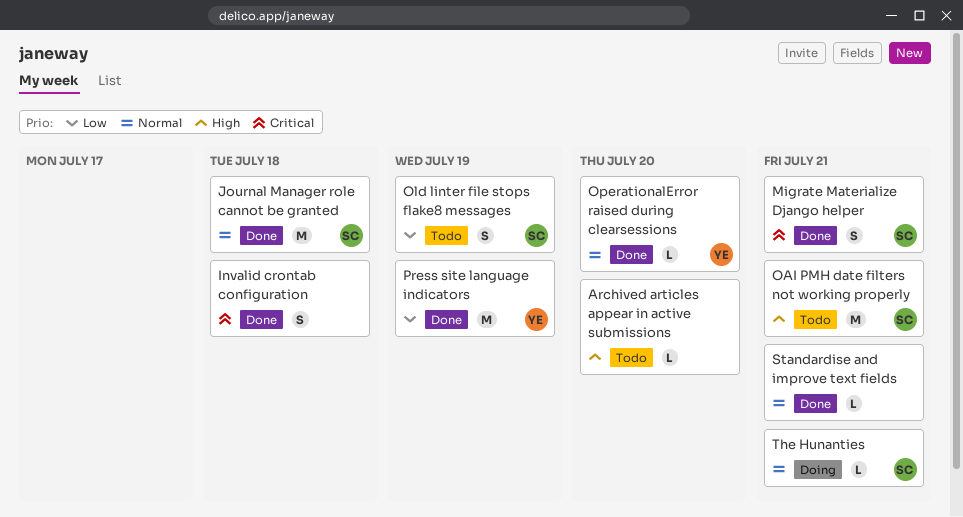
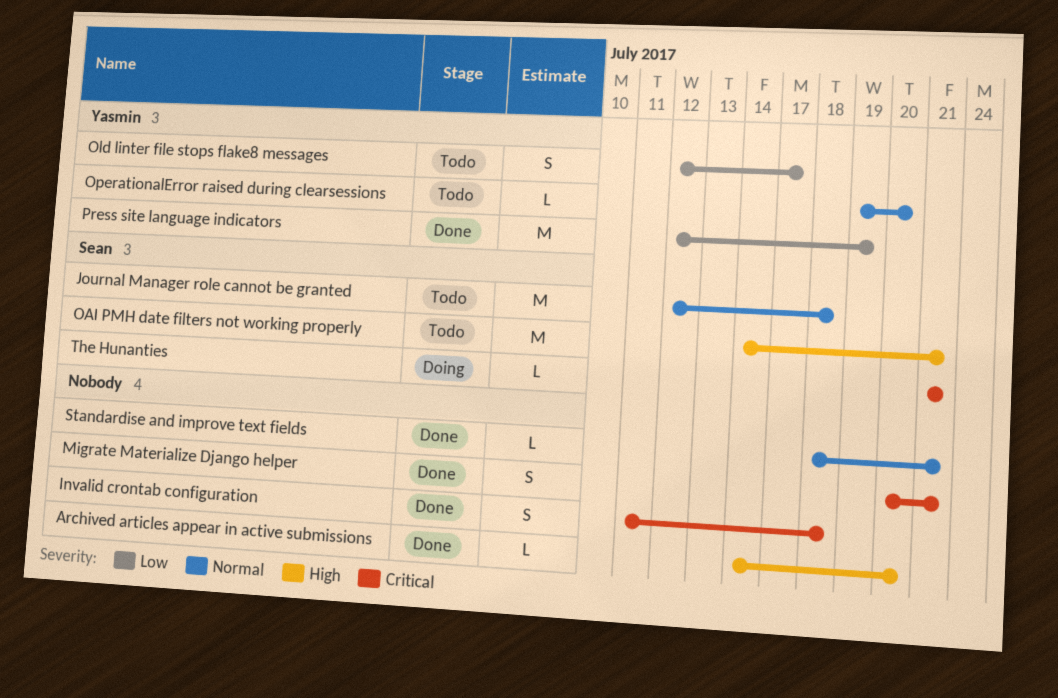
Archived articles appear in active submissions, status: Todo -> Done
Journal Manager role cannot be granted, status: Done -> Todo
Migrate Materialize Django helper, owner: Sean -> none
Old linter file stops flake8 messages, owner: Sean -> Yasmin
Old linter file stops flake8 messages, due: Jul 19 -> Jul 17
OperationalError raised during clearsessions, status: Done -> Todo
The Hunanties, priority: Normal -> Critical

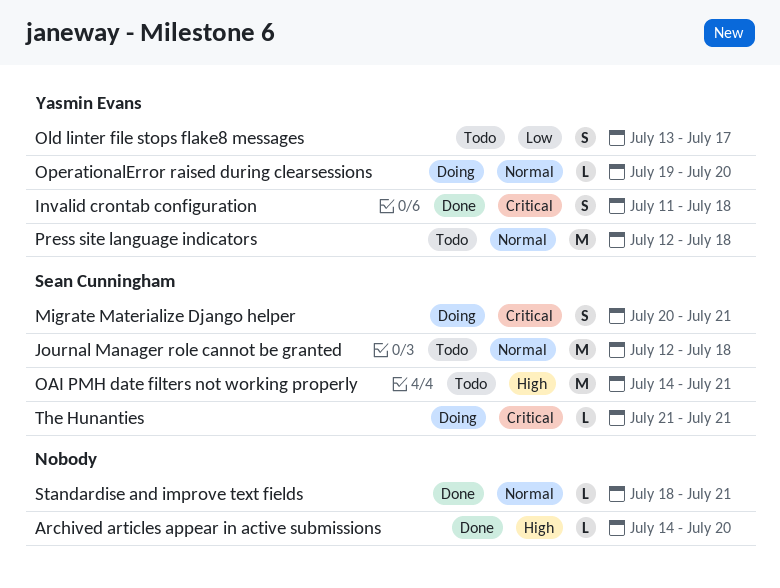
Invalid crontab configuration, owner: none -> Yasmin Evans
Migrate Materialize Django helper, status: Done -> Doing
Migrate Materialize Django helper, owner: none -> Sean Cunningham
Old linter file stops flake8 messages, start: Jul 12 -> Jul 13
OperationalError raised during clearsessions, status: Todo -> Doing
Press site language indicators, status: Done -> Todo
Press site language indicators, priority: Low -> Normal
Press site language indicators, due: Jul 19 -> Jul 18

